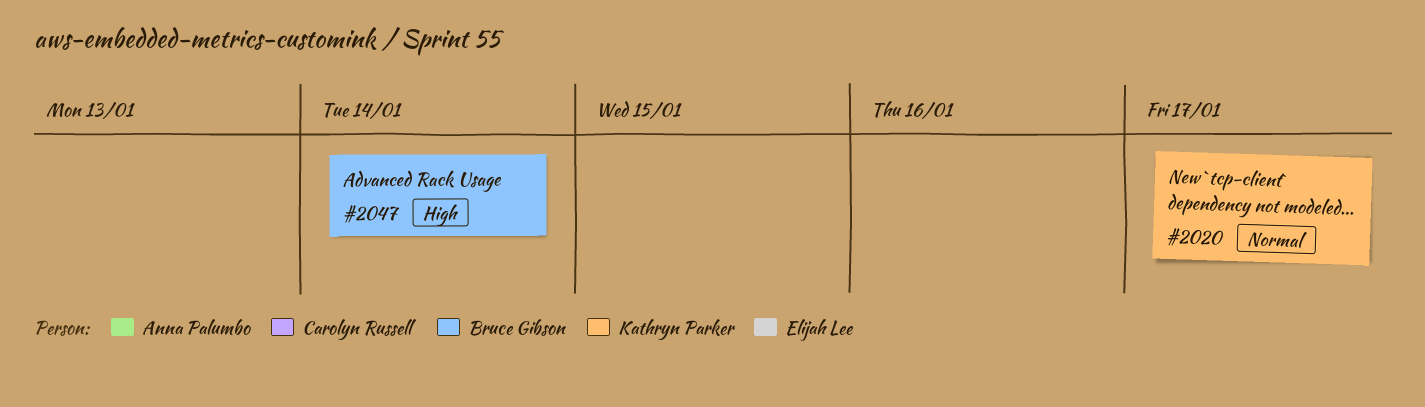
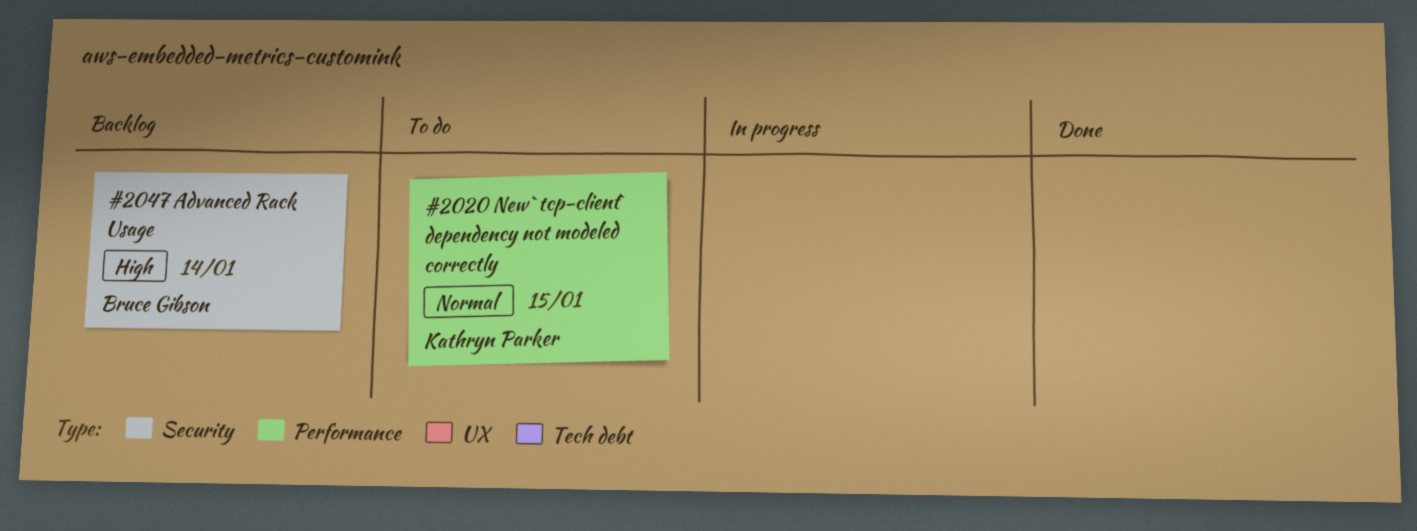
#2020, due: Jan 17 -> Jan 15

